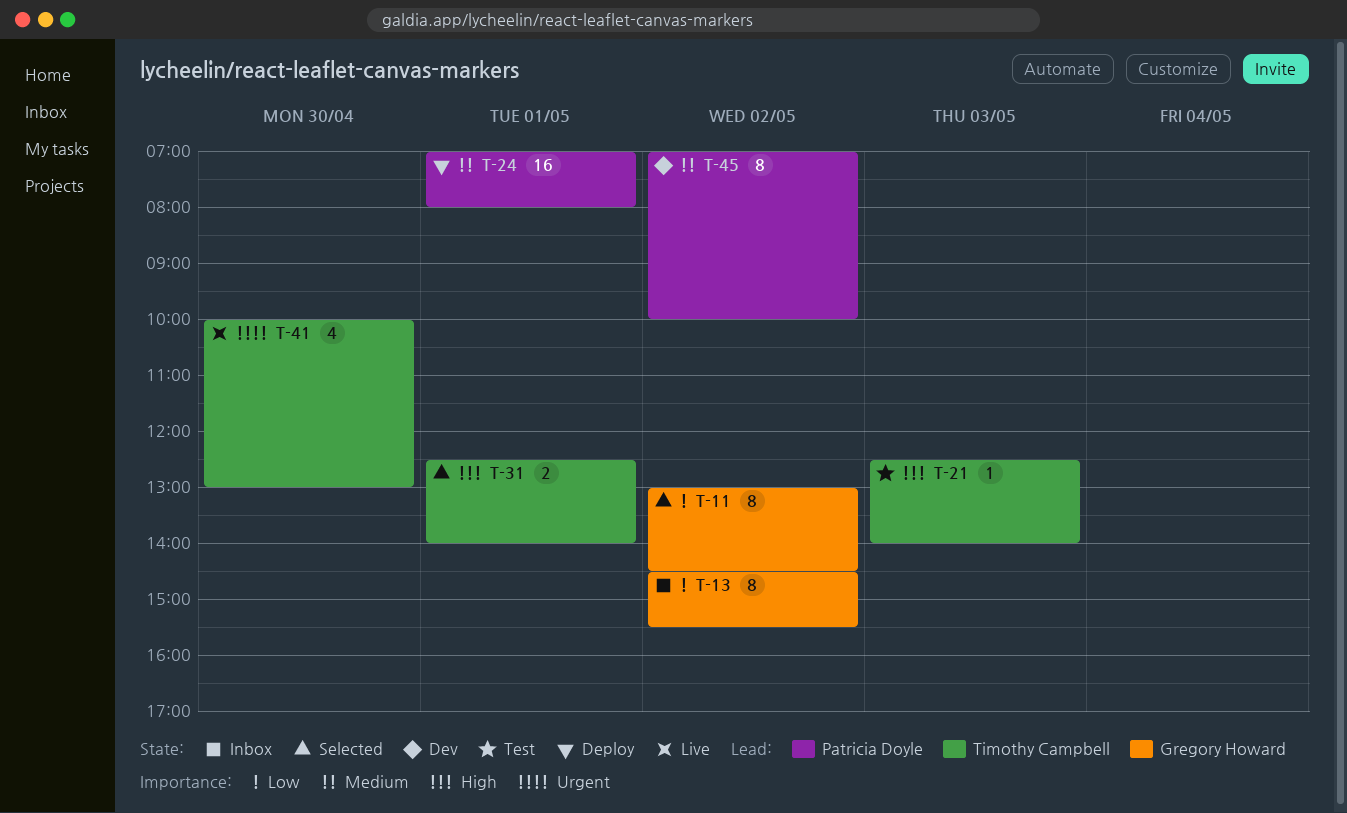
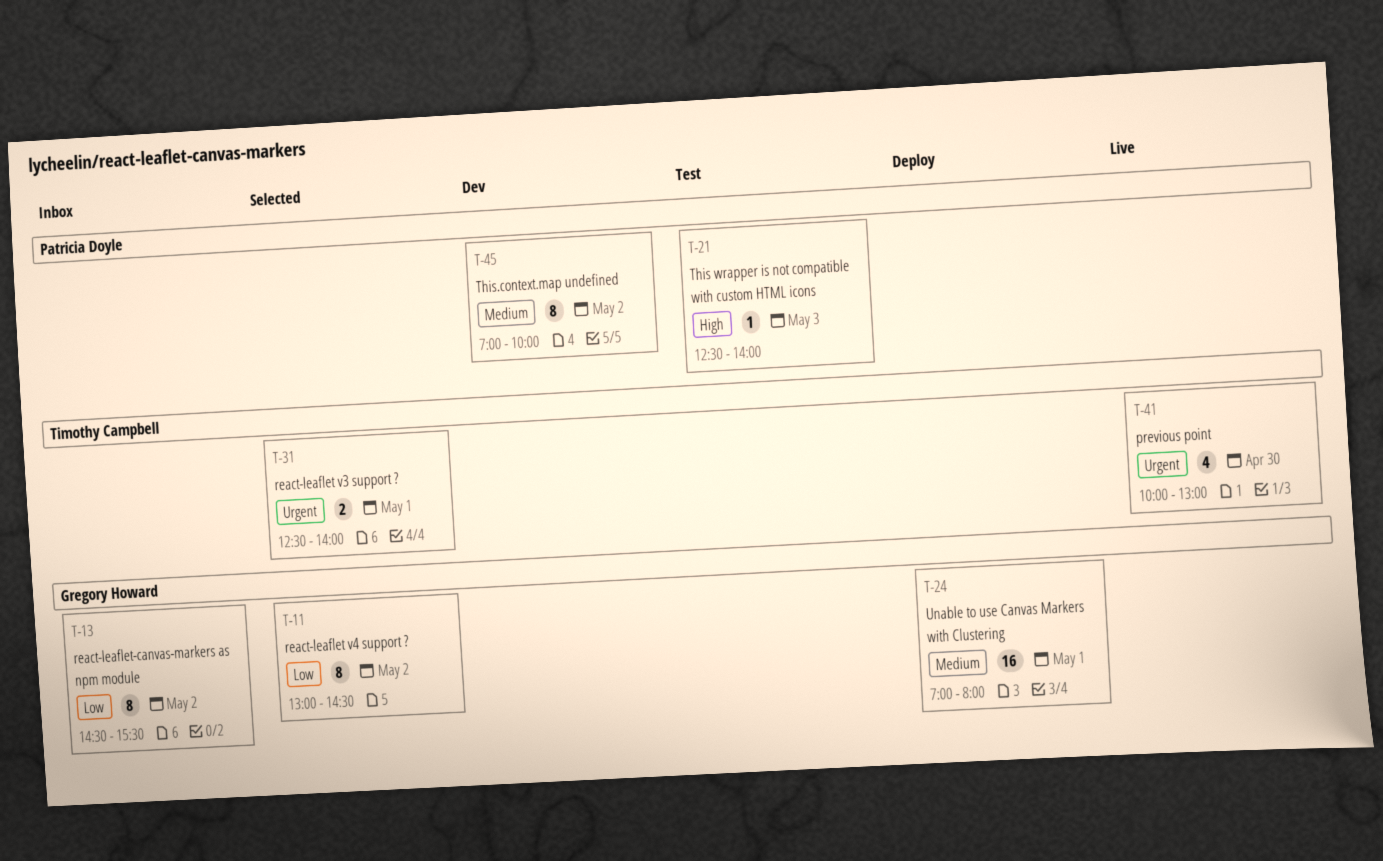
T-21, owner: Timothy Campbell -> Patricia Doyle
T-24, owner: Patricia Doyle -> Gregory Howard
T-31, priority: High -> Urgent

